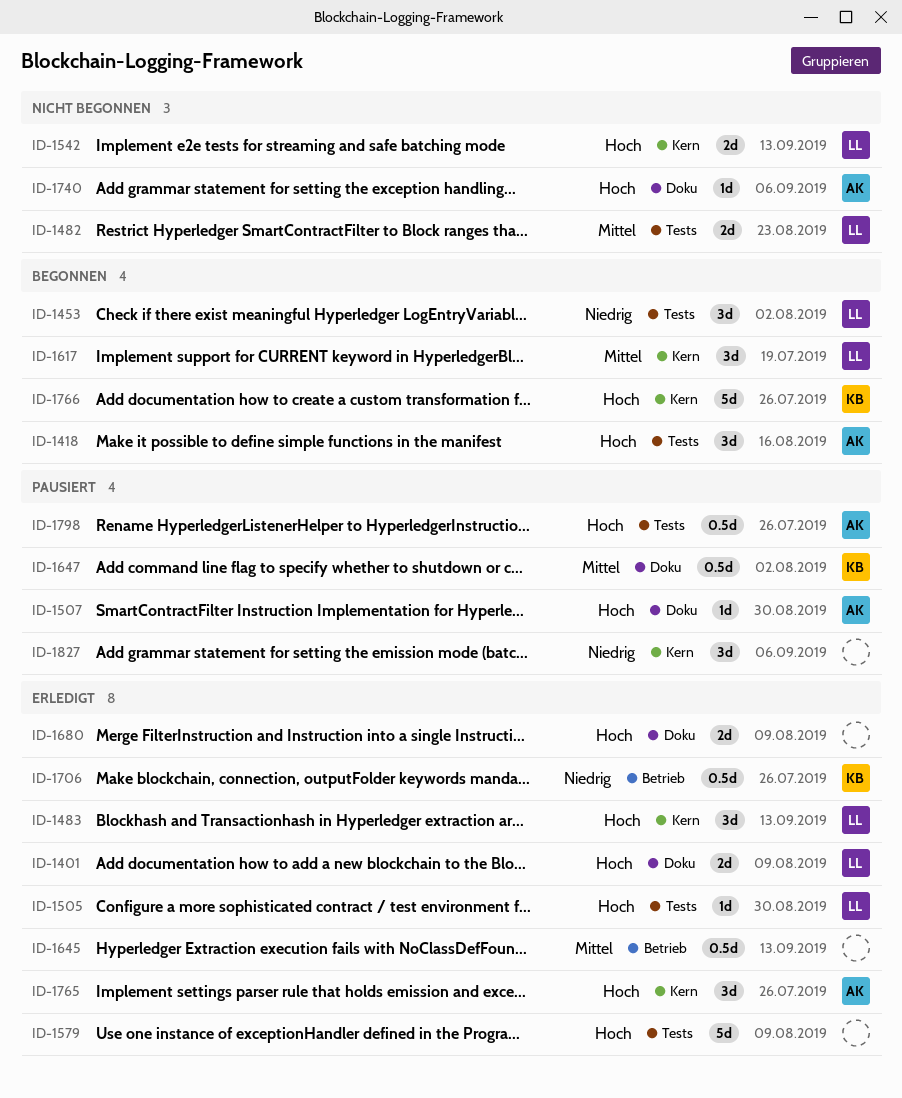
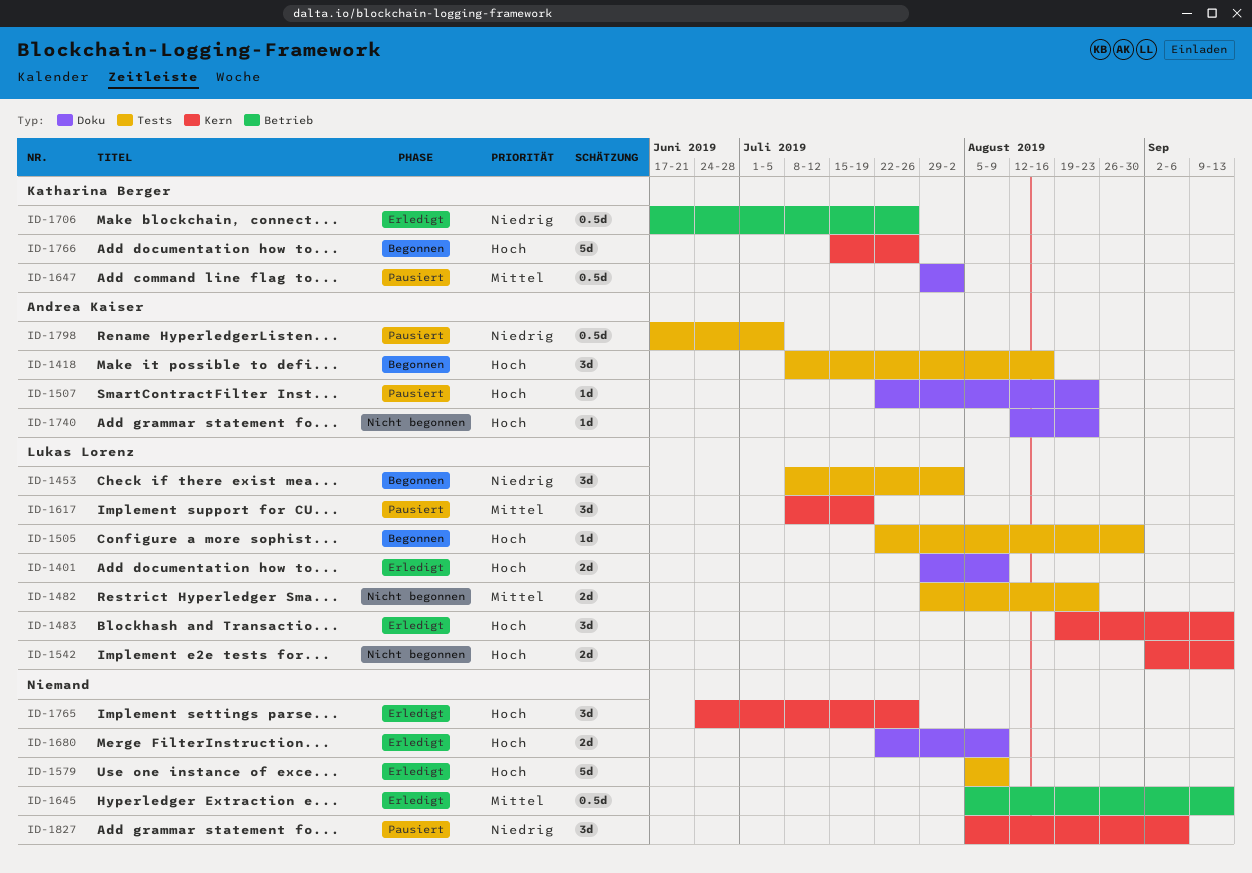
ID-1505, status: Erledigt -> Begonnen
ID-1507, due: Aug 30 -> Aug 23
ID-1617, status: Begonnen -> Pausiert
ID-1740, due: Sep 6 -> Aug 23
ID-1765, owner: Andrea Kaiser -> none
ID-1798, priority: Hoch -> Niedrig
ID-1798, due: Jul 26 -> Jul 5

